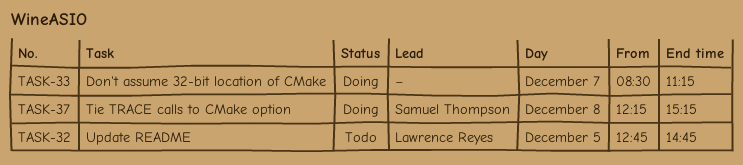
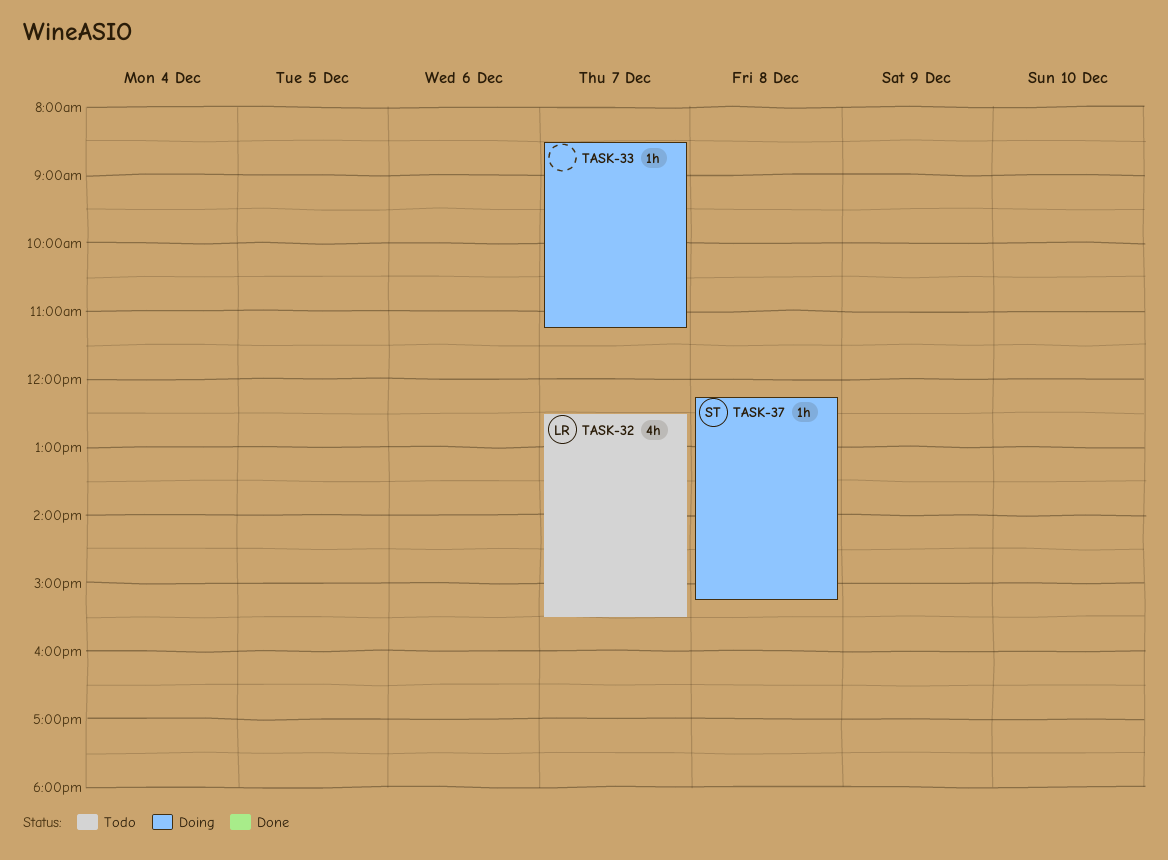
TASK-32, day: Dec 5 -> Dec 7
TASK-32, begins: 12:45 -> 12:30
TASK-32, ends: 14:45 -> 15:30

